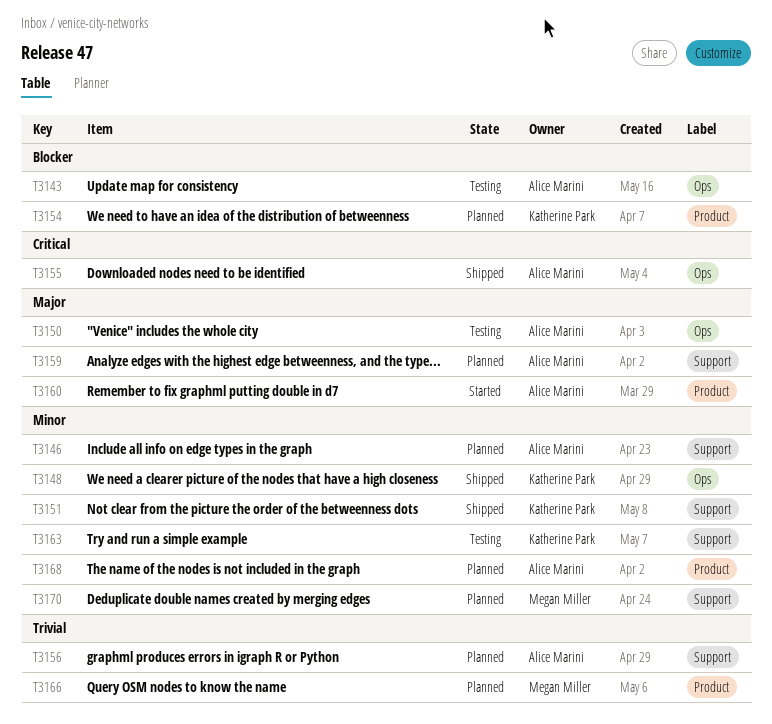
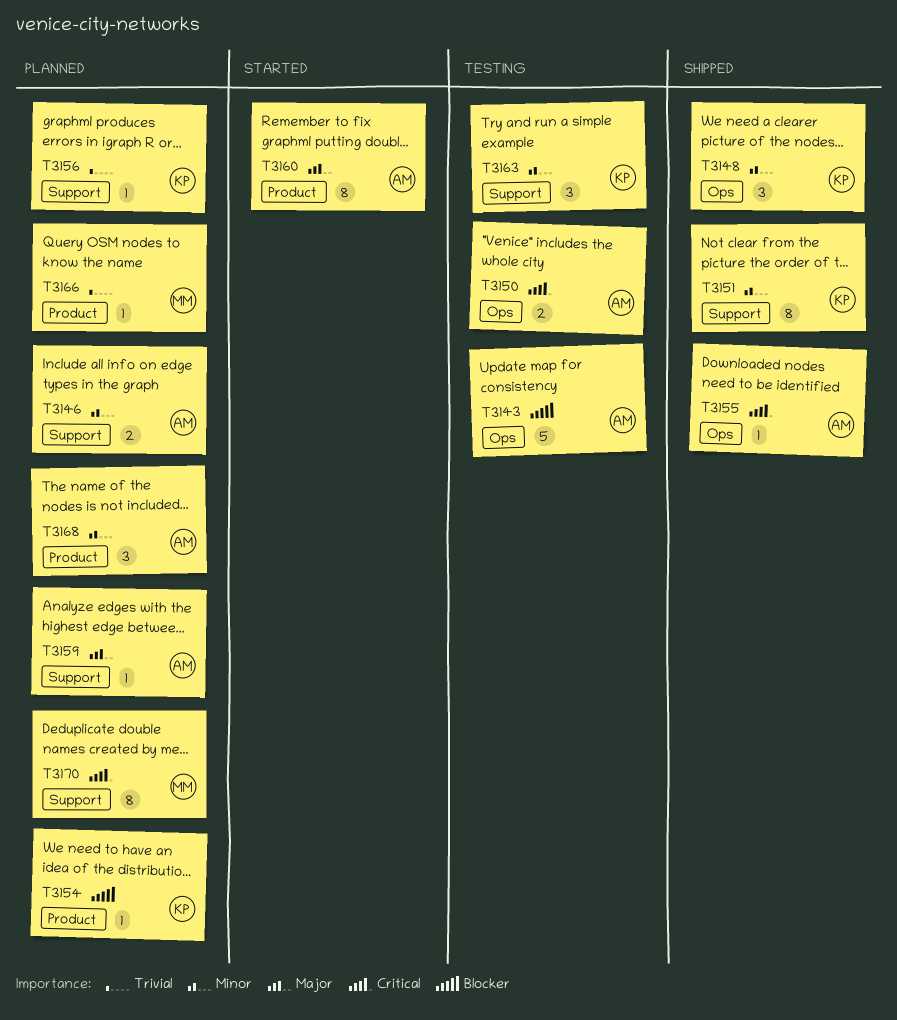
T3150, priority: Major -> Critical
T3156, owner: Alice Marini -> Katherine Park
T3170, priority: Minor -> Critical

